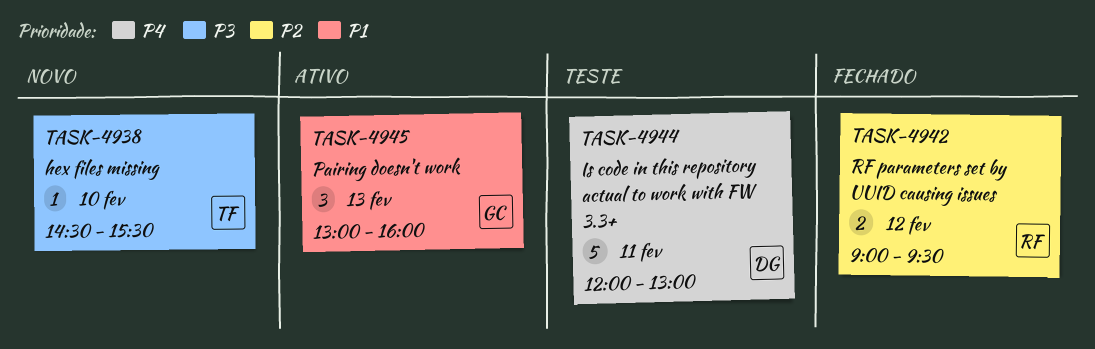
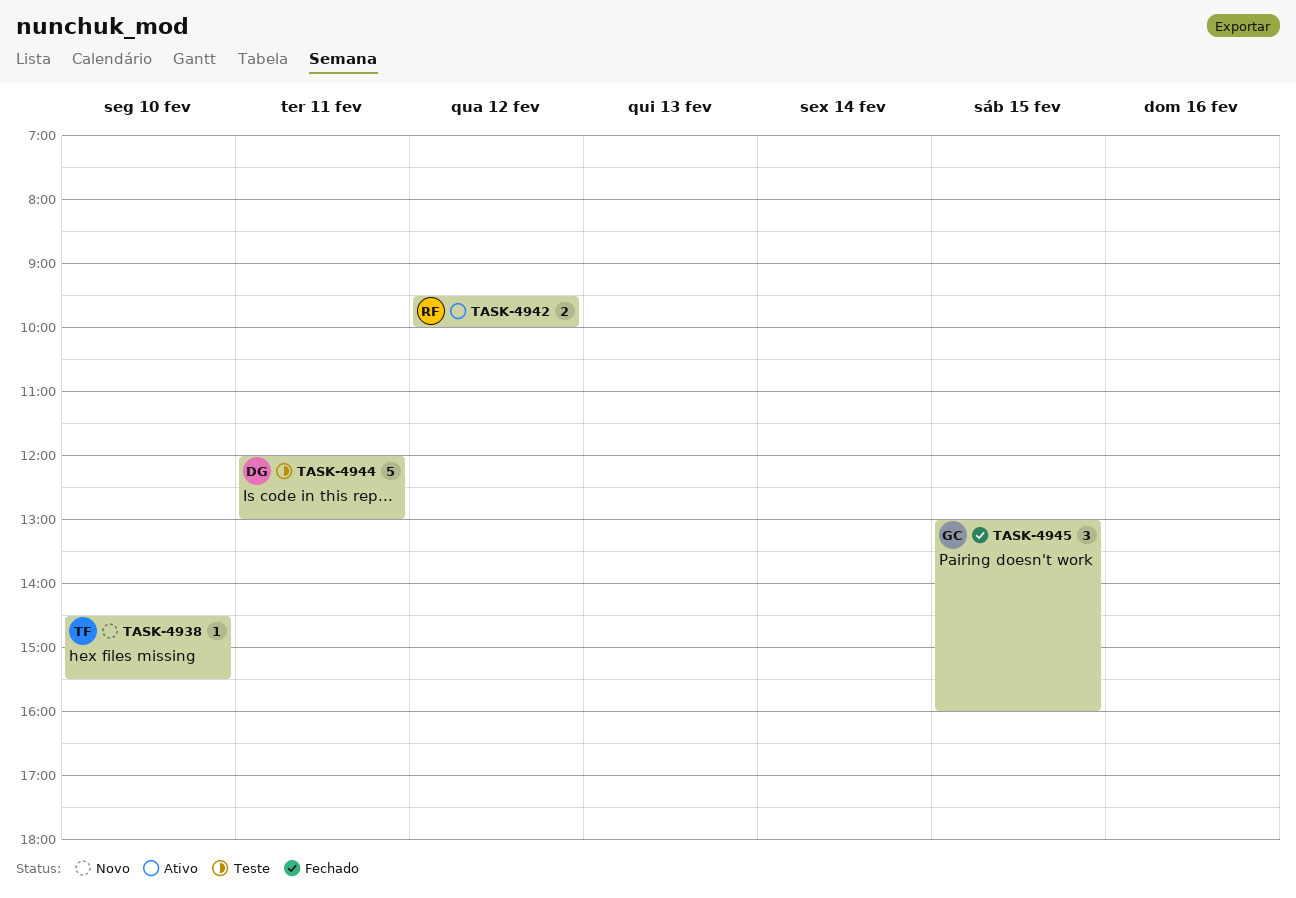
TASK-4942, status: Fechado -> Ativo
TASK-4942, begins: 09:00 -> 09:30
TASK-4942, ends: 09:30 -> 10:00
TASK-4945, status: Ativo -> Fechado
TASK-4945, day: Feb 13 -> Feb 15

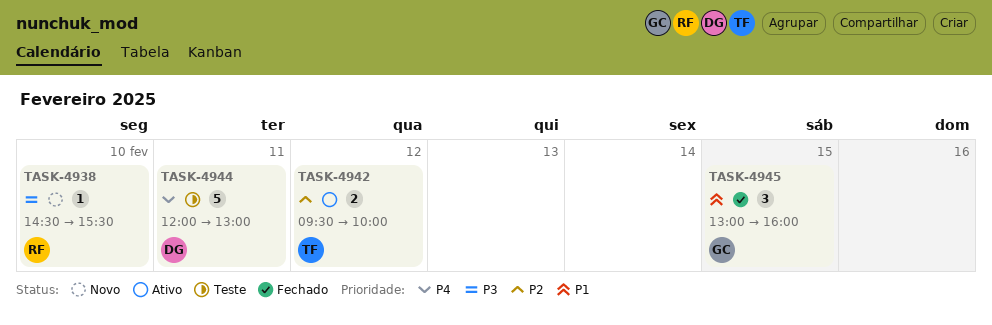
TASK-4938, owner: TF -> RF
TASK-4942, owner: RF -> TF

